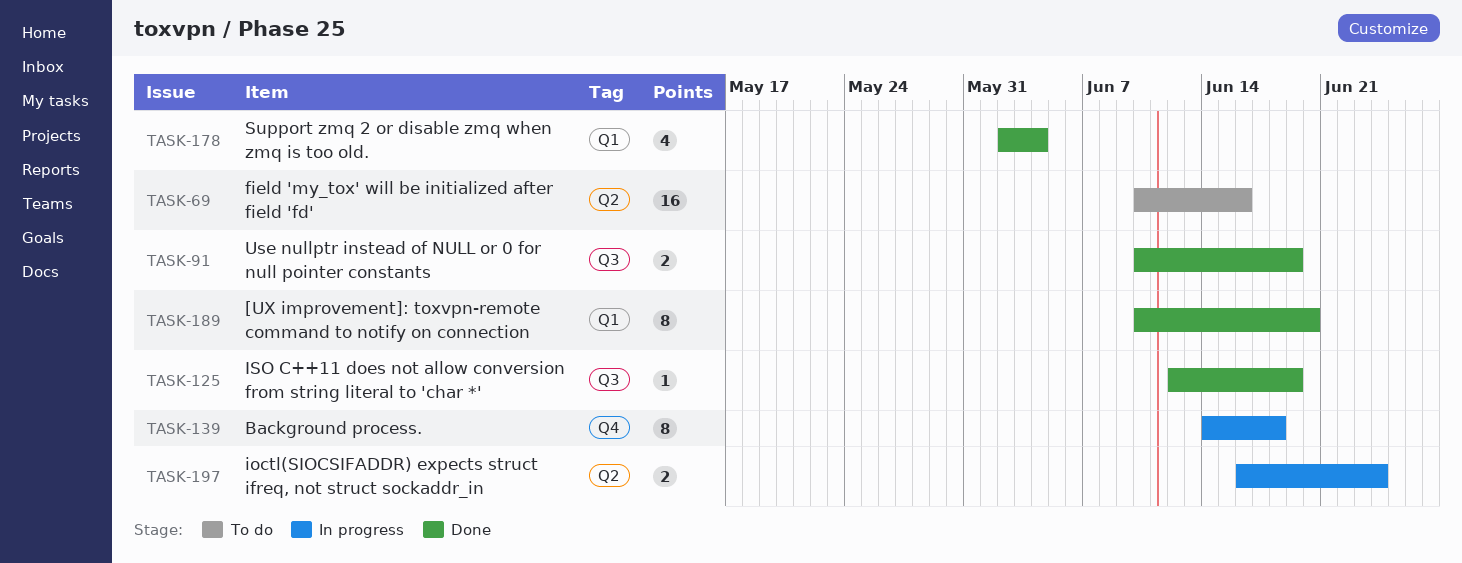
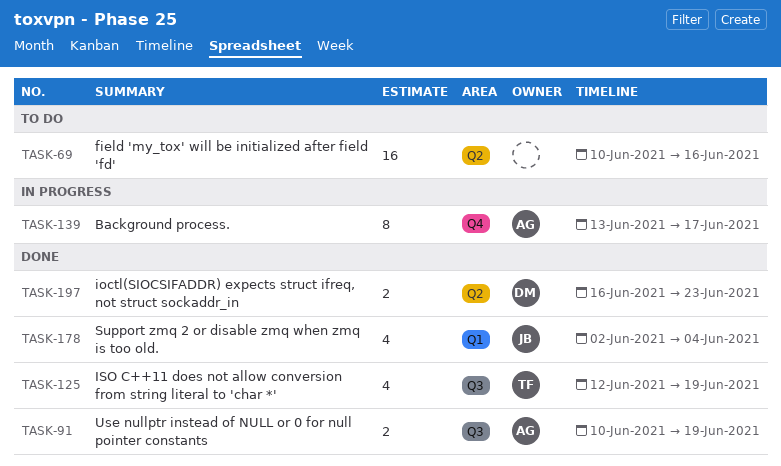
TASK-125, estimate: 1 -> 4
TASK-139, start: Jun 14 -> Jun 13
TASK-139, due: Jun 18 -> Jun 17
TASK-189: present -> none
TASK-197, status: In progress -> Done
TASK-197, due: Jun 24 -> Jun 23

